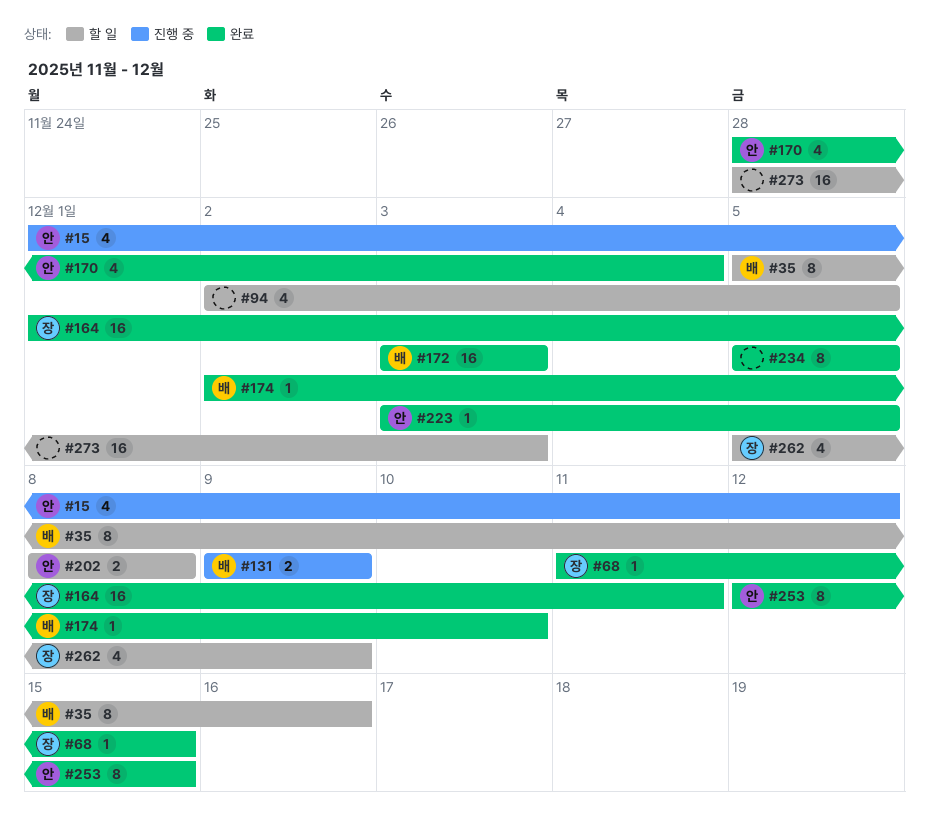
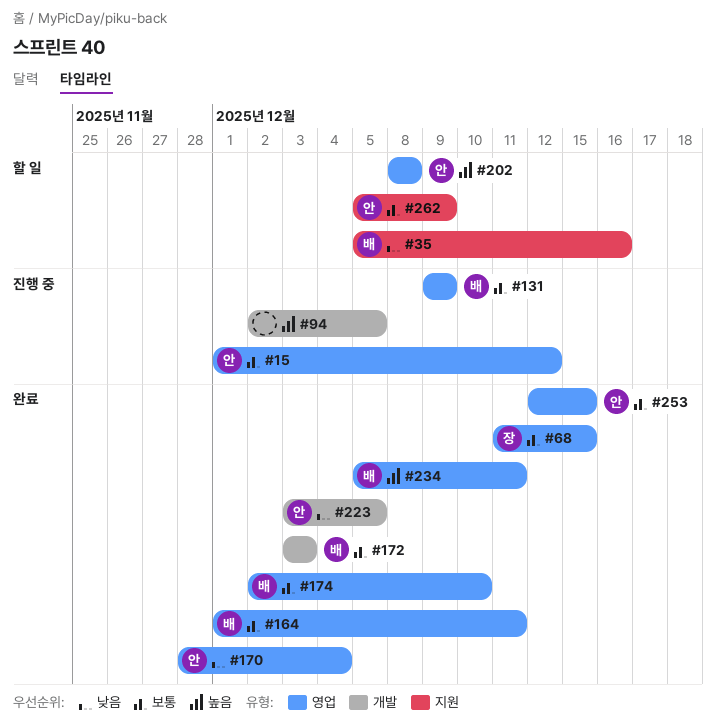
#94, status: 할 일 -> 진행 중
#164, owner: 장 -> 배
#234, owner: none -> 배
#234, due: Dec 5 -> Dec 11
#262, owner: 장 -> 안
#273: present -> none

